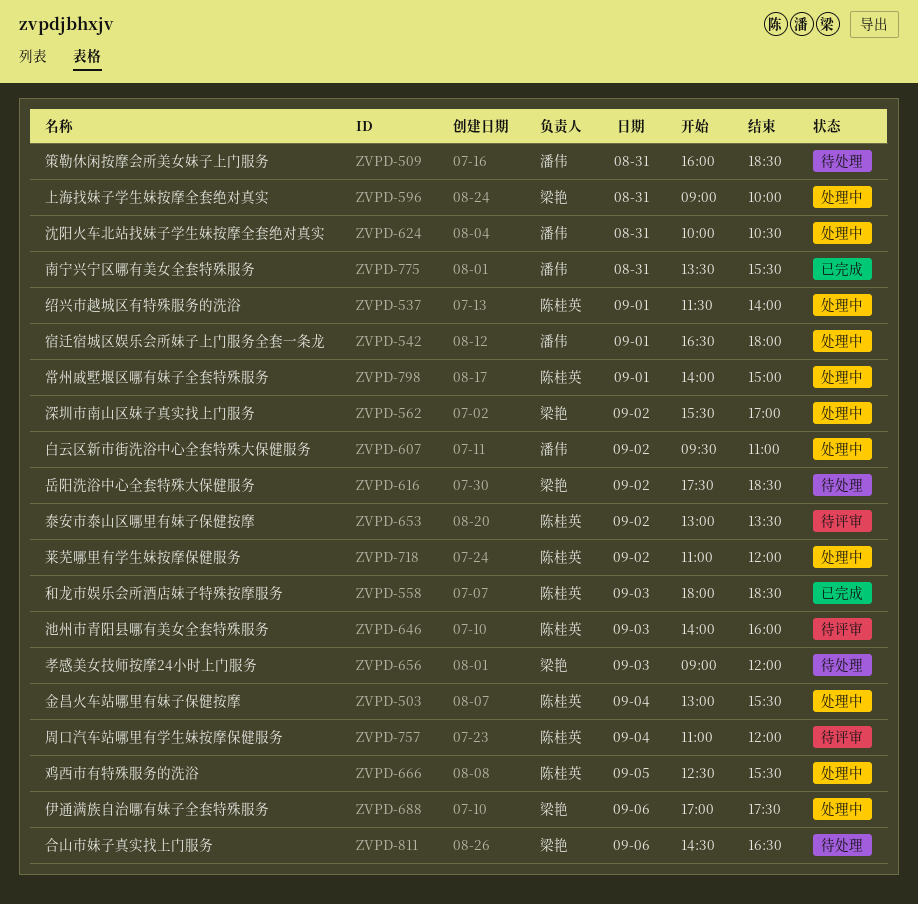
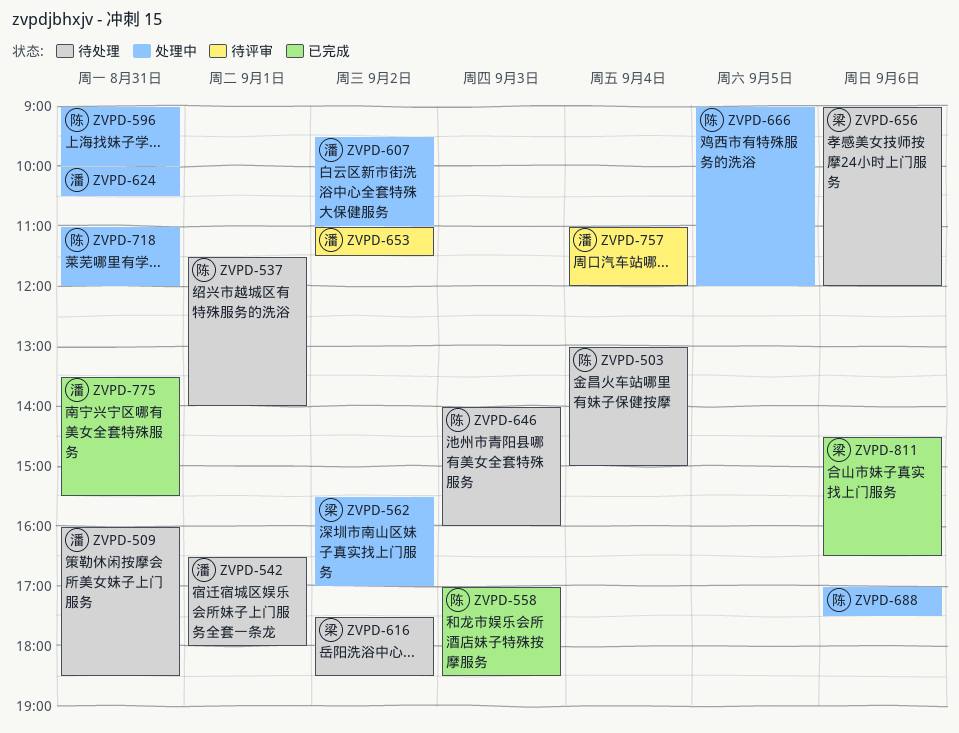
ZVPD-503, status: 处理中 -> 待处理
ZVPD-503, ends: 15:30 -> 15:00
ZVPD-537, status: 处理中 -> 待处理
ZVPD-542, status: 处理中 -> 待处理
ZVPD-558, begins: 18:00 -> 17:00
ZVPD-596, owner: 梁艳 -> 陈桂英
ZVPD-646, status: 待评审 -> 待处理
ZVPD-653, owner: 陈桂英 -> 潘伟
ZVPD-653, begins: 13:00 -> 11:00
ZVPD-653, ends: 13:30 -> 11:30
ZVPD-656, day: Sep 3 -> Sep 6
ZVPD-666, begins: 12:30 -> 09:00
ZVPD-666, ends: 15:30 -> 12:00
ZVPD-688, owner: 梁艳 -> 陈桂英
ZVPD-718, day: Sep 2 -> Aug 31
ZVPD-757, owner: 陈桂英 -> 潘伟
ZVPD-798: present -> none
ZVPD-811, status: 待处理 -> 已完成

